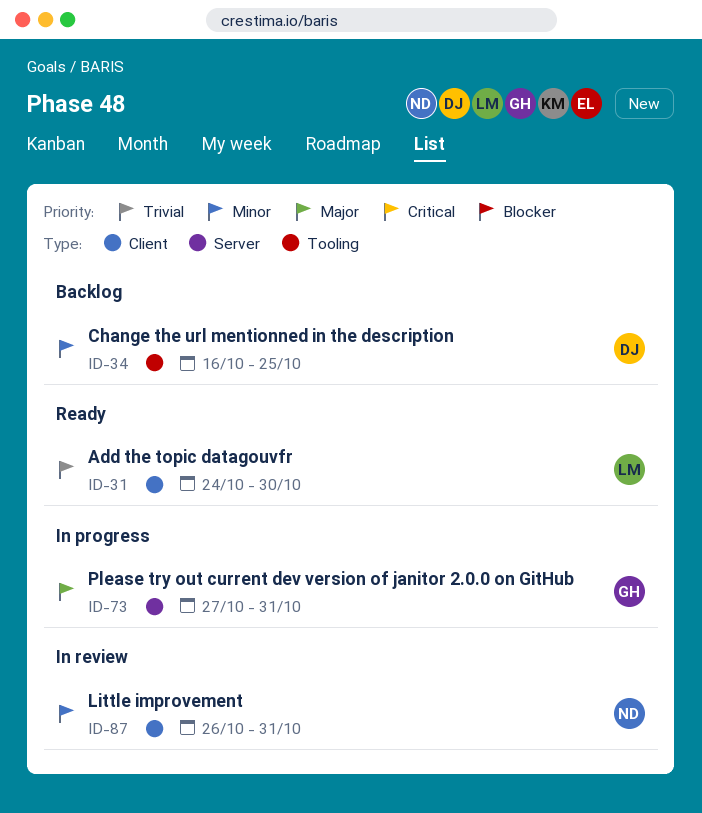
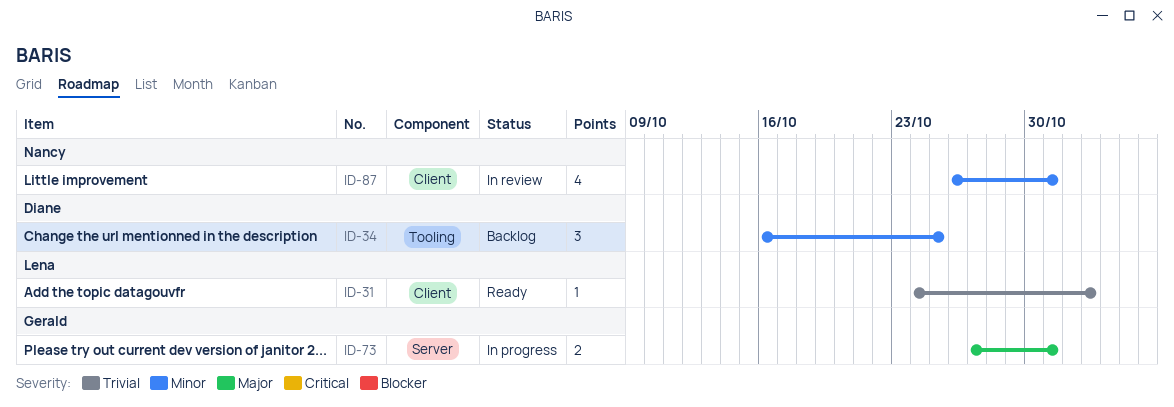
ID-31, due: Oct 30 -> Nov 2

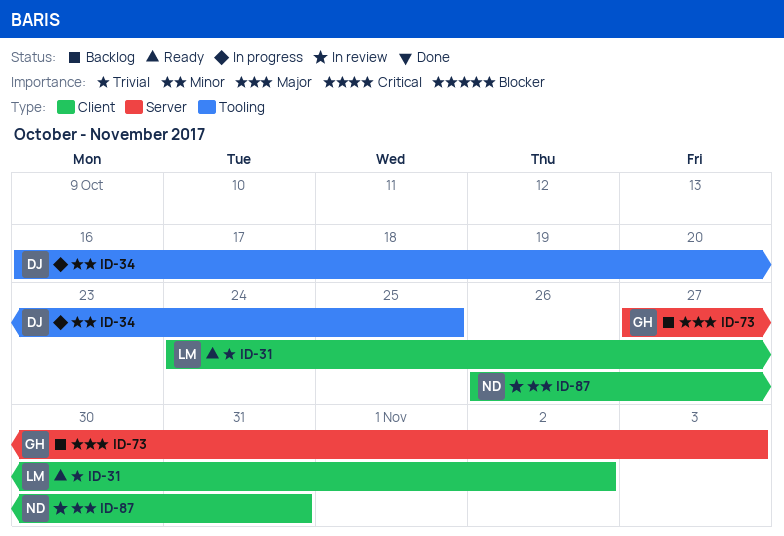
ID-34, status: Backlog -> In progress
ID-73, status: In progress -> Backlog
ID-73, due: Oct 31 -> Nov 3

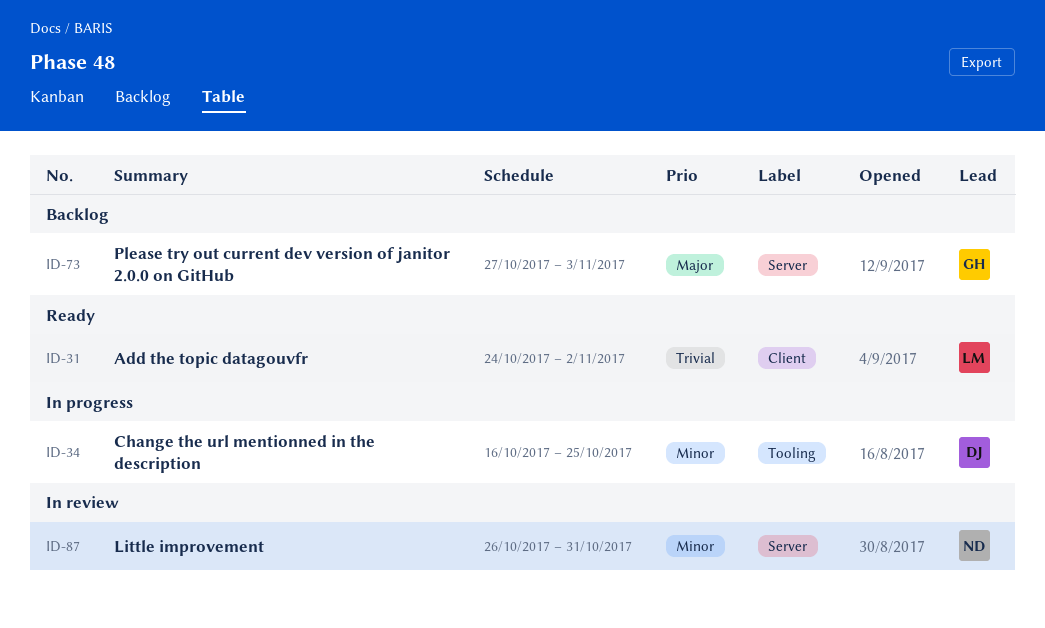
ID-87, label: Client -> Server

